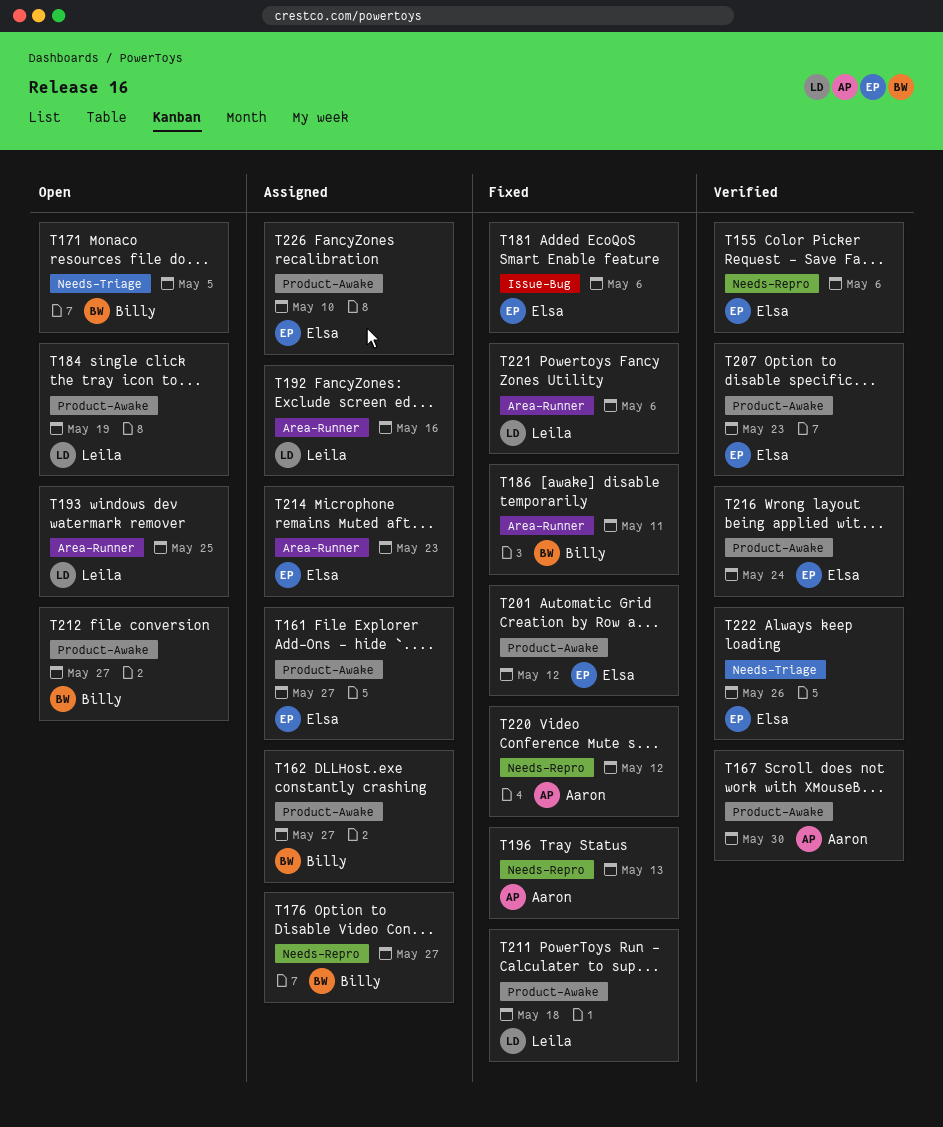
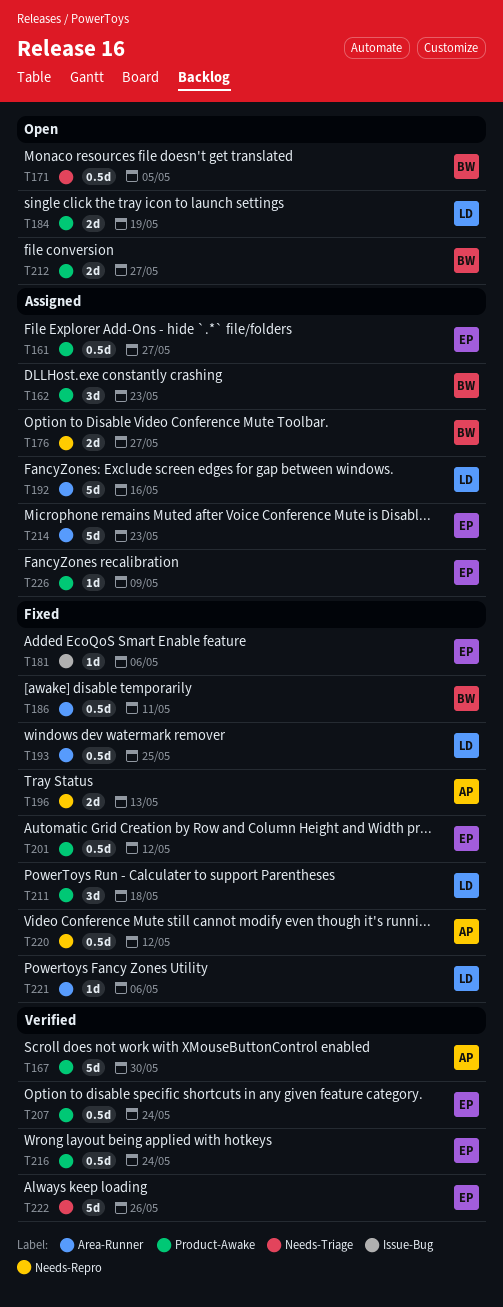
T155: present -> none
T162, due: May 27 -> May 23
T193, status: Open -> Fixed
T207, due: May 23 -> May 24
T226, due: May 10 -> May 9

